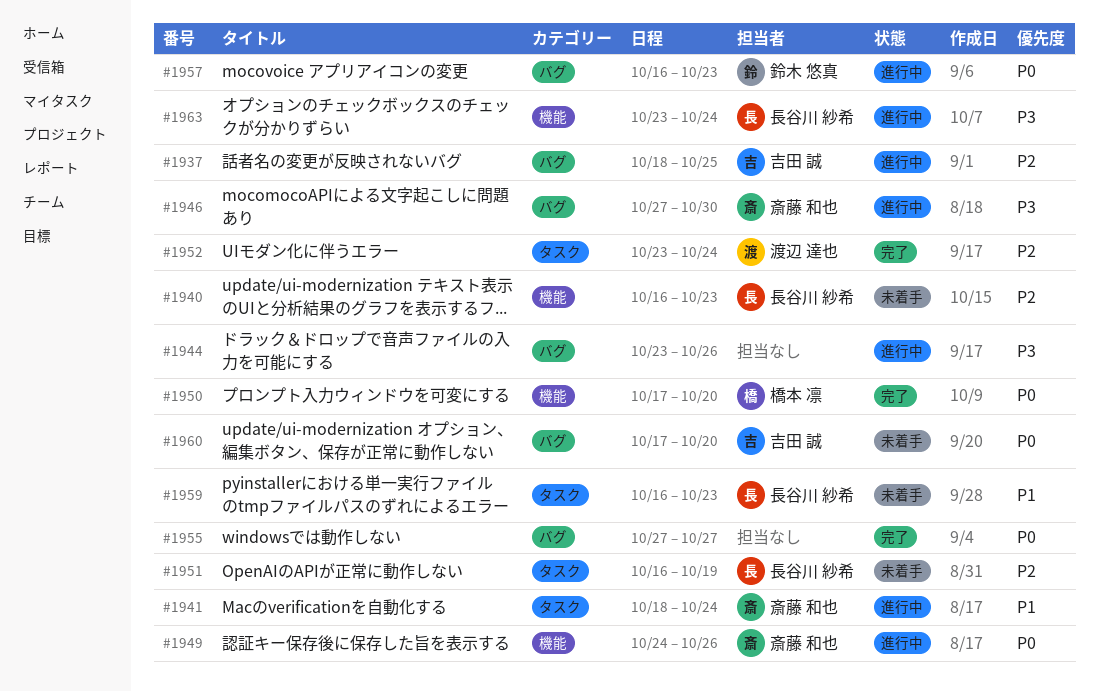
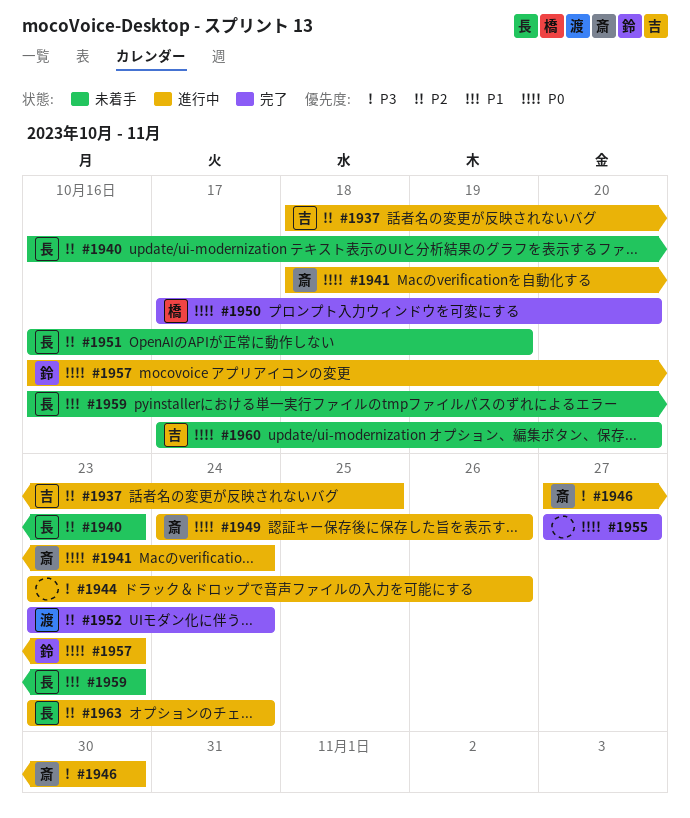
#1941, priority: P1 -> P0
#1963, priority: P3 -> P2

